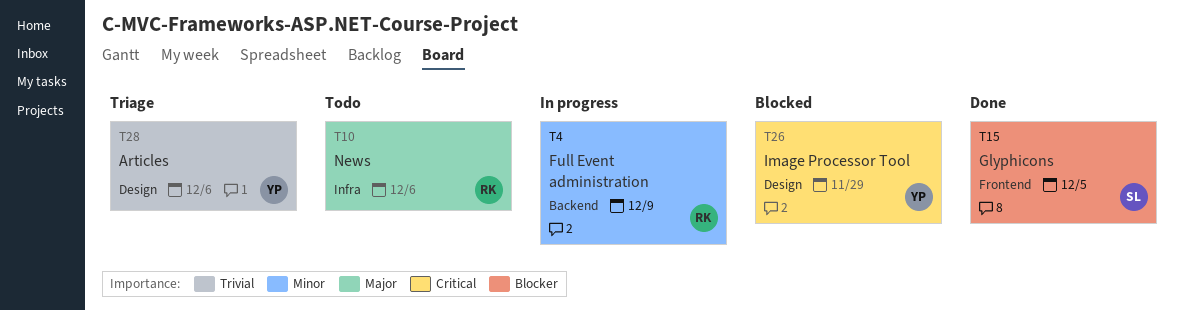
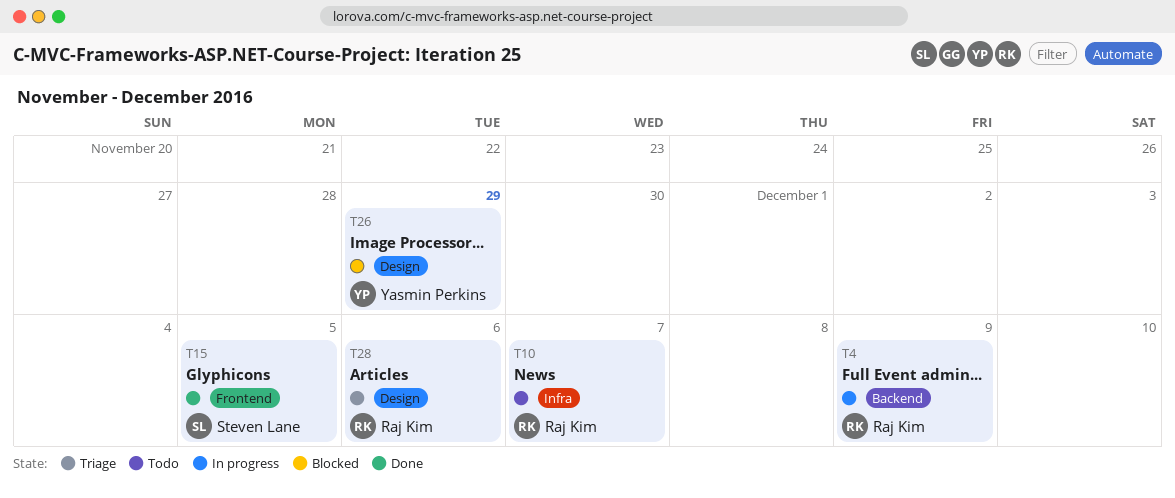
T10, due: Dec 6 -> Dec 7
T28, owner: Yasmin Perkins -> Raj Kim

